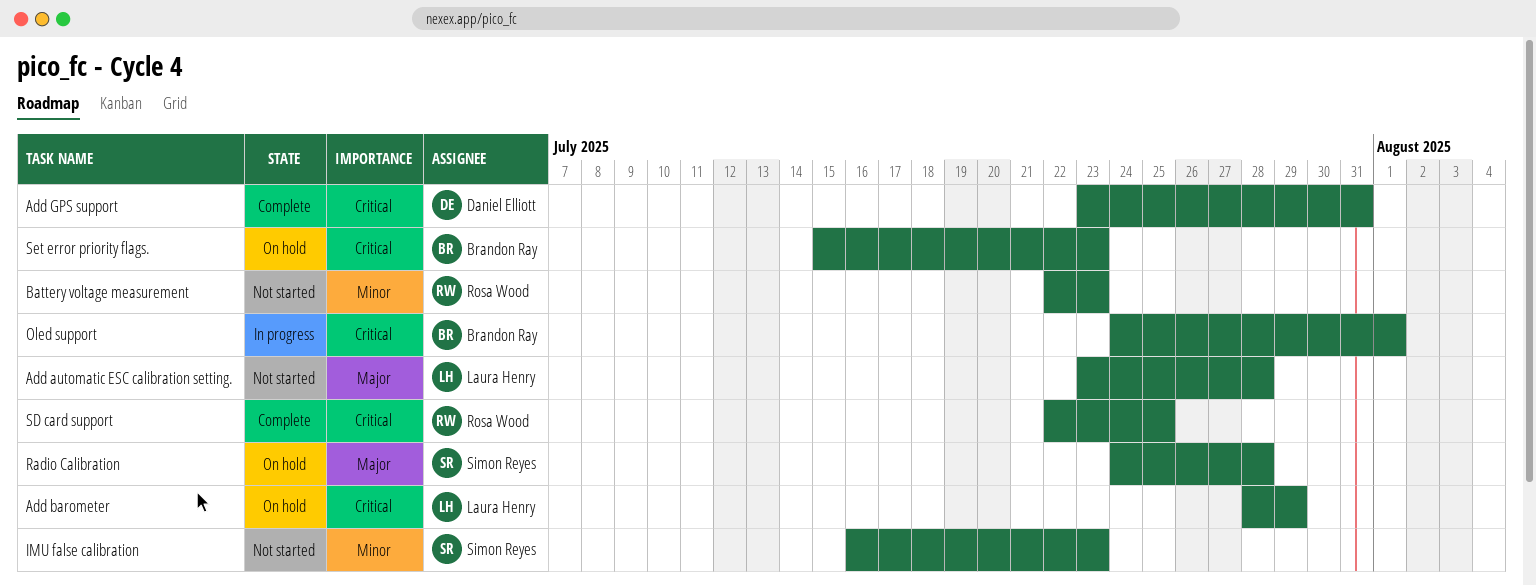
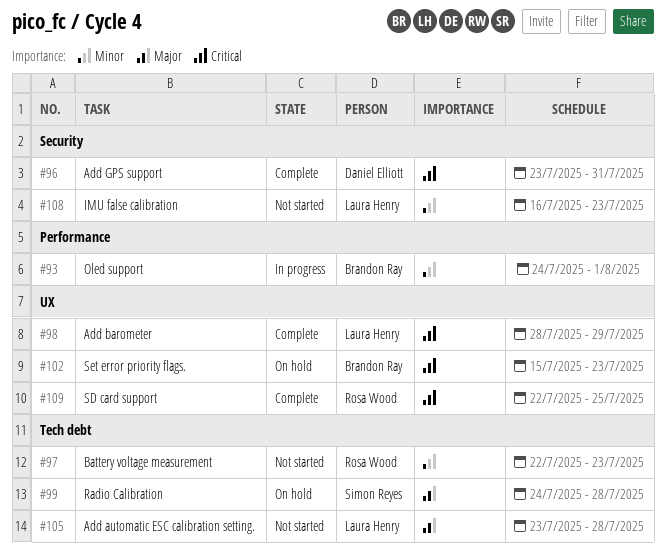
Add barometer, status: On hold -> Complete
IMU false calibration, owner: Simon Reyes -> Laura Henry
Oled support, priority: Critical -> Minor

